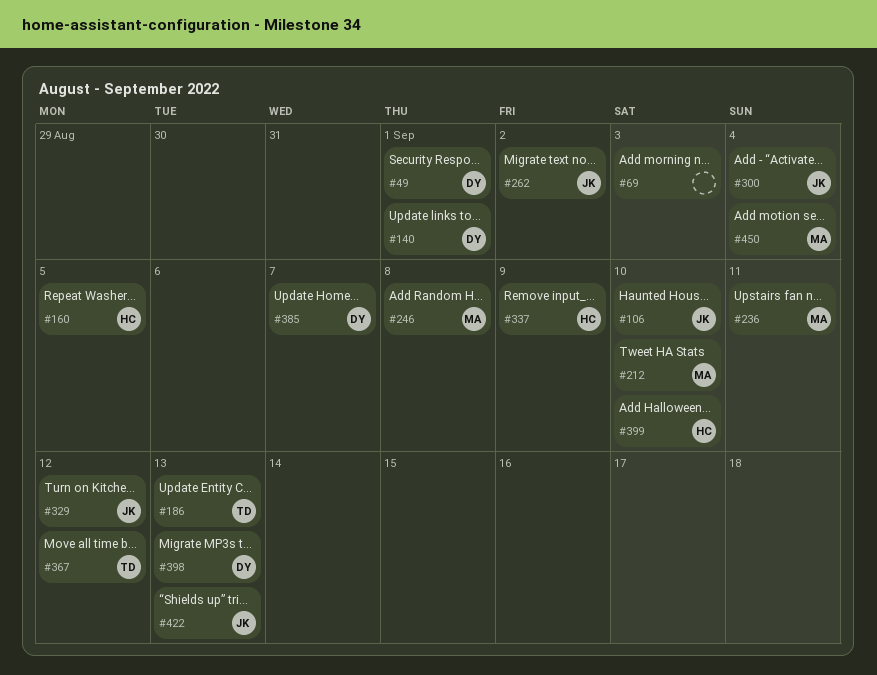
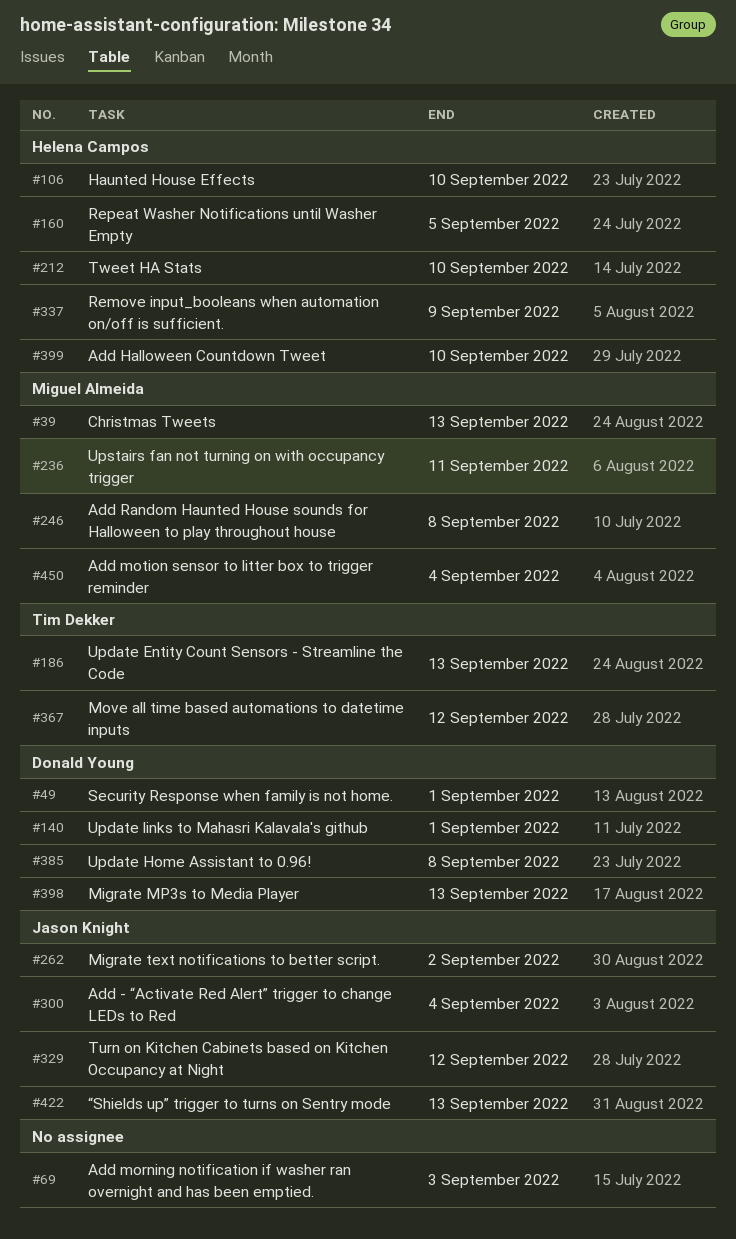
#39: none -> present
#106, owner: Jason Knight -> Helena Campos
#212, owner: Miguel Almeida -> Helena Campos
#385, due: Sep 7 -> Sep 8

